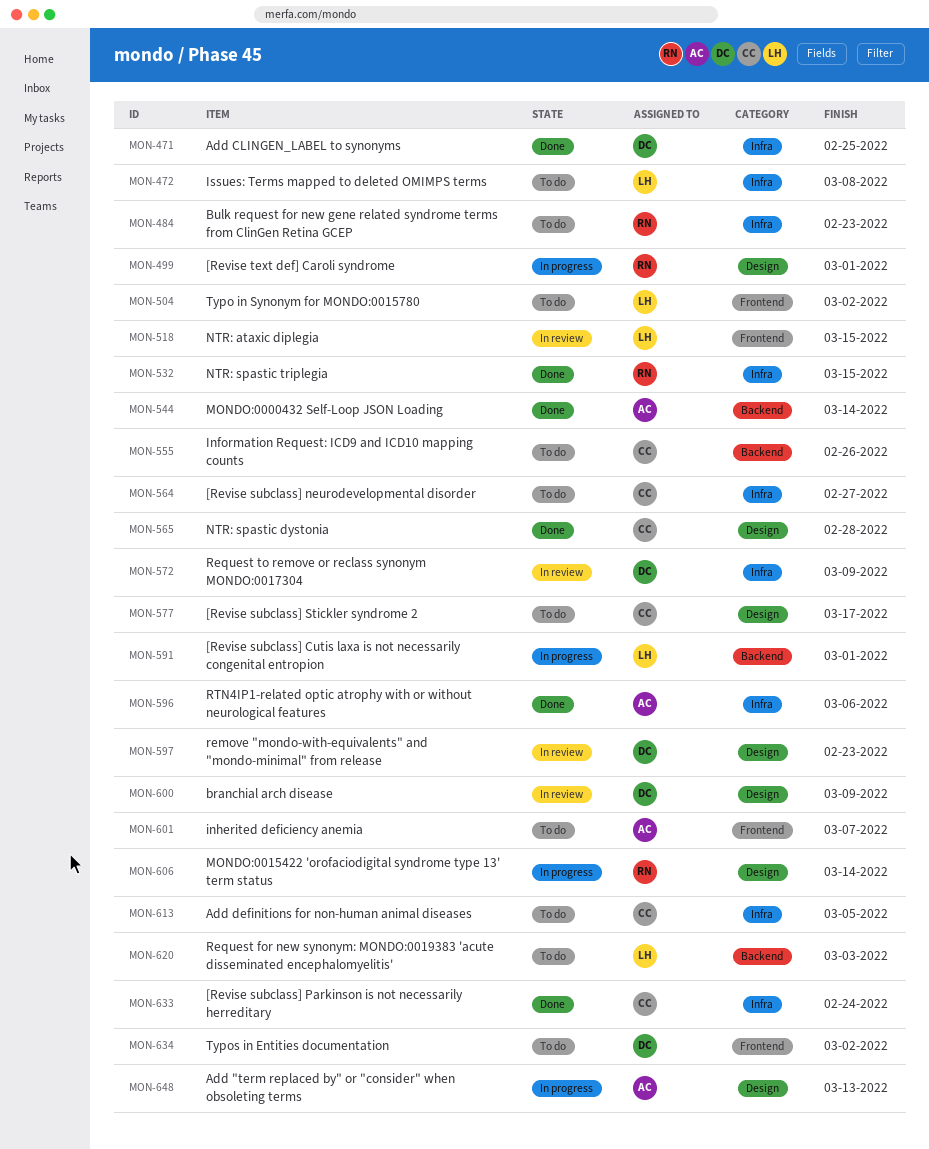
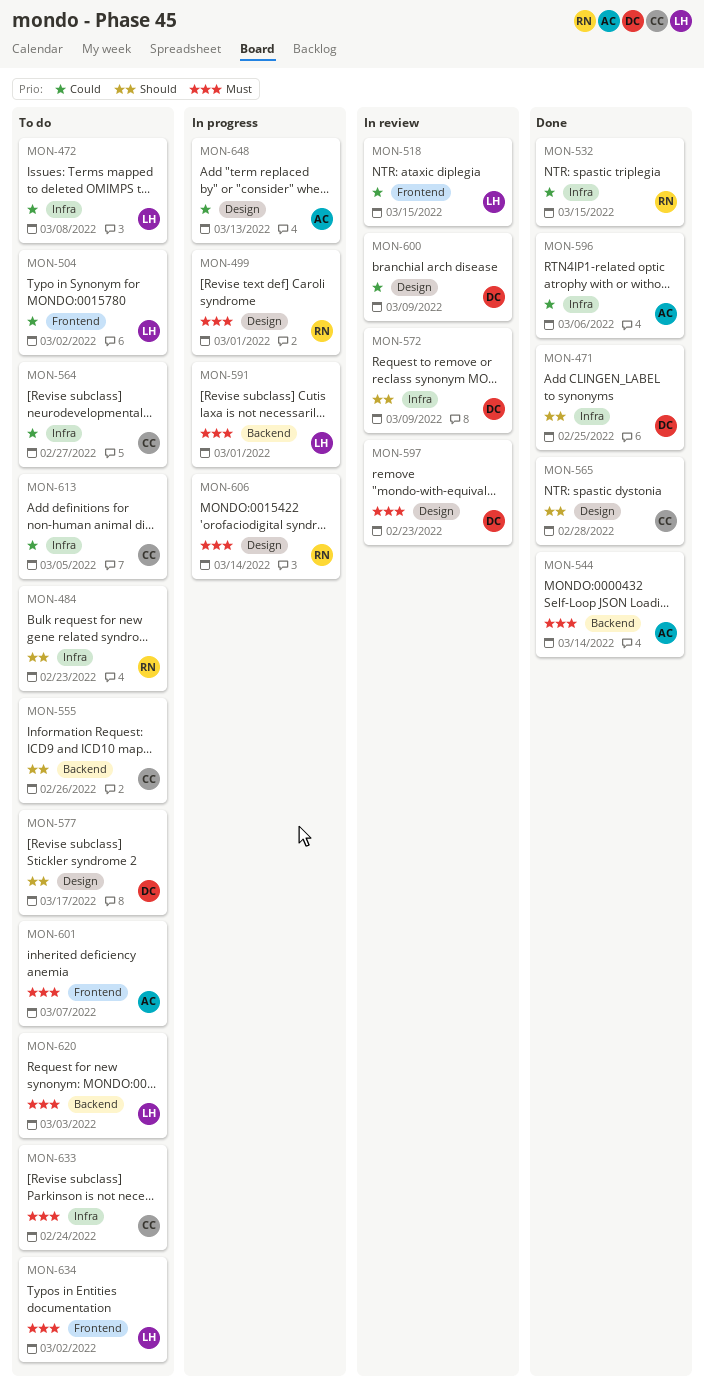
MON-577, owner: CC -> DC
MON-633, status: Done -> To do
MON-634, owner: DC -> LH

